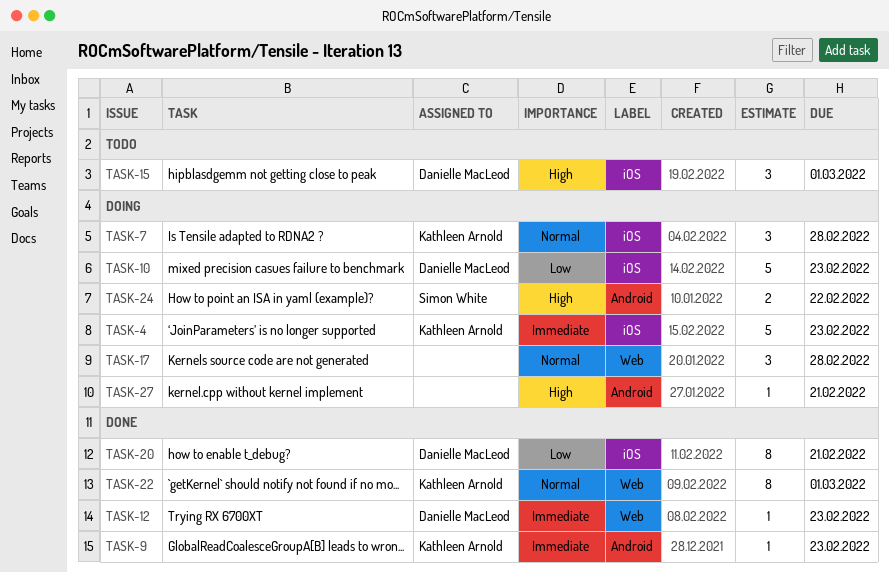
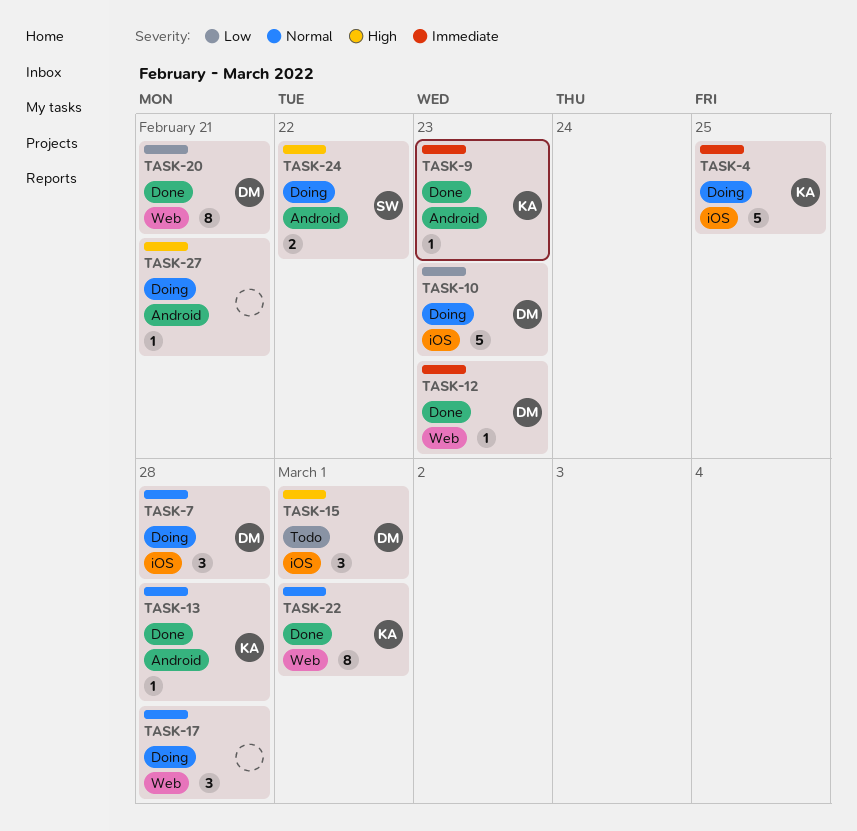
TASK-4, due: Feb 23 -> Feb 25
TASK-7, owner: Kathleen Arnold -> Danielle MacLeod
TASK-13: none -> present
TASK-20, label: iOS -> Web

